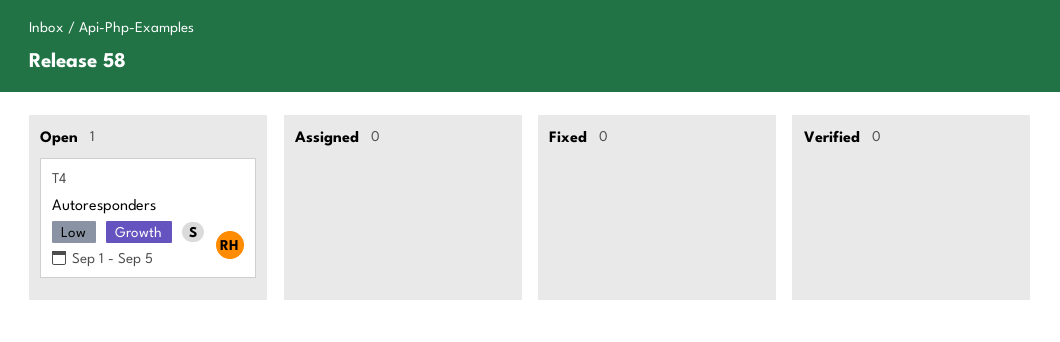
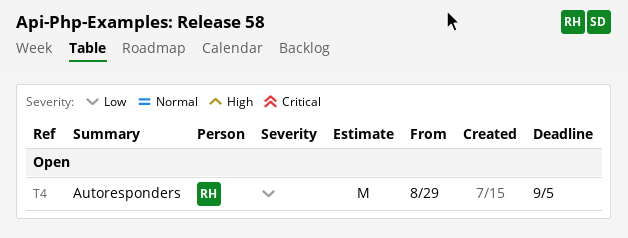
T4, estimate: S -> M
T4, start: Sep 1 -> Aug 29

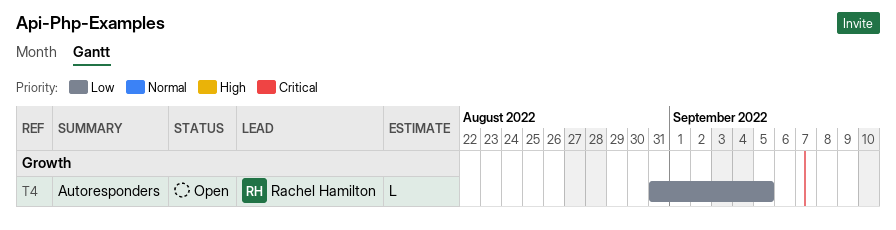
T4, estimate: M -> L
T4, start: Aug 29 -> Aug 31

